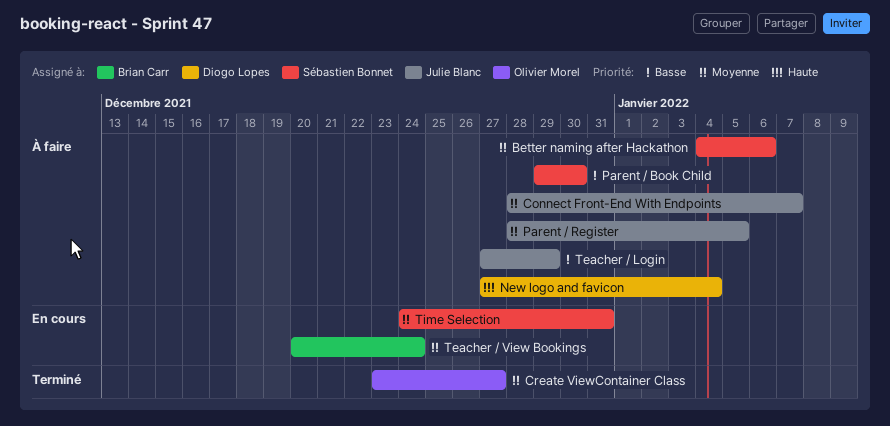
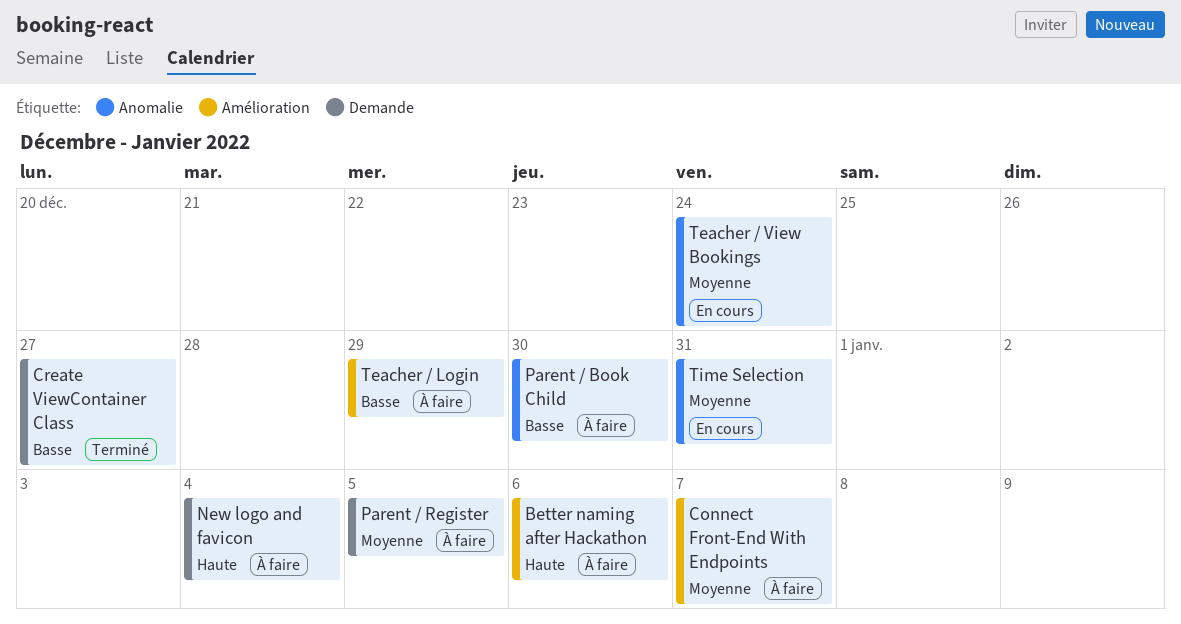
Better naming after Hackathon, priority: Moyenne -> Haute
Create ViewContainer Class, priority: Moyenne -> Basse

